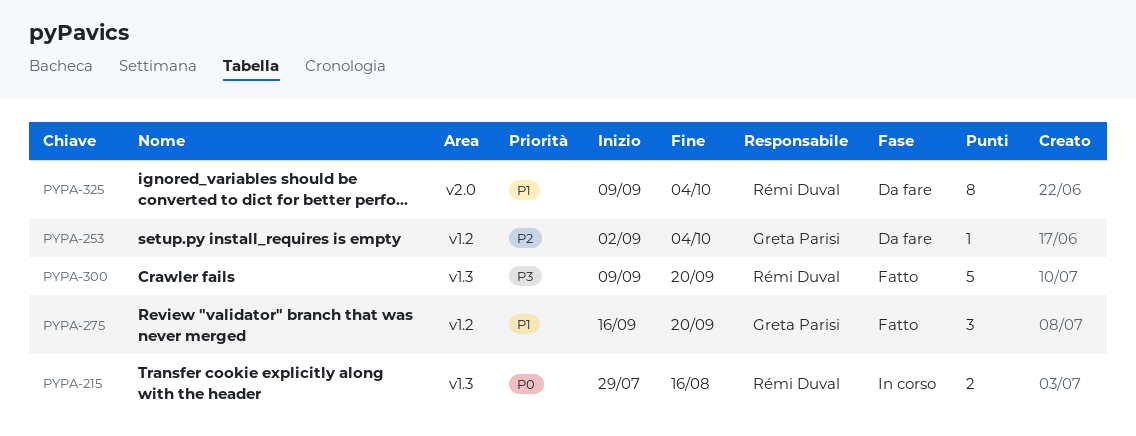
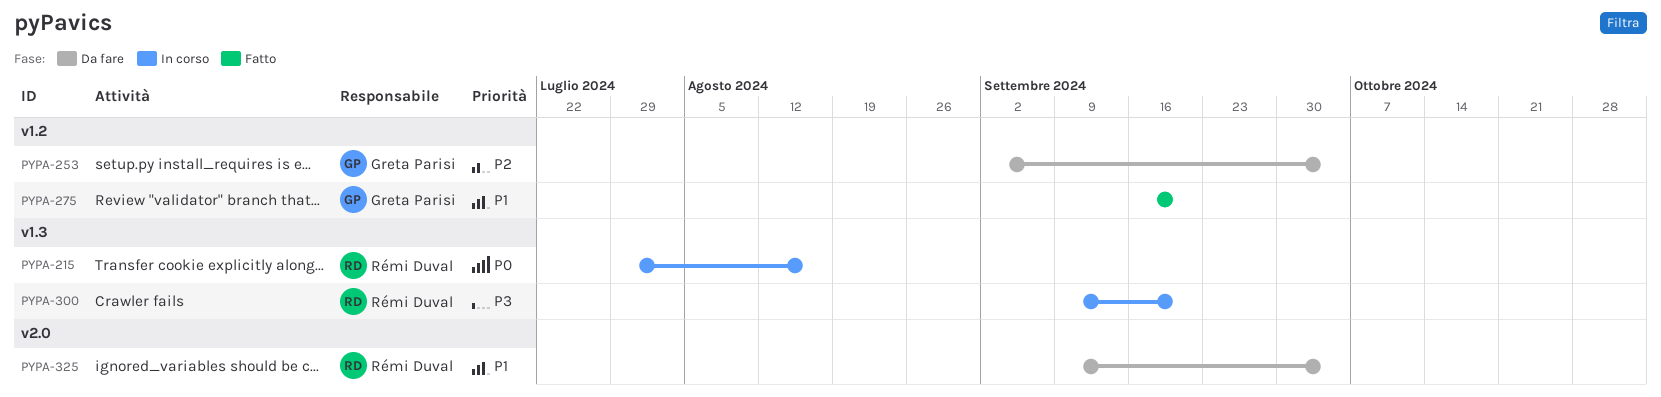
PYPA-300, status: Fatto -> In corso

